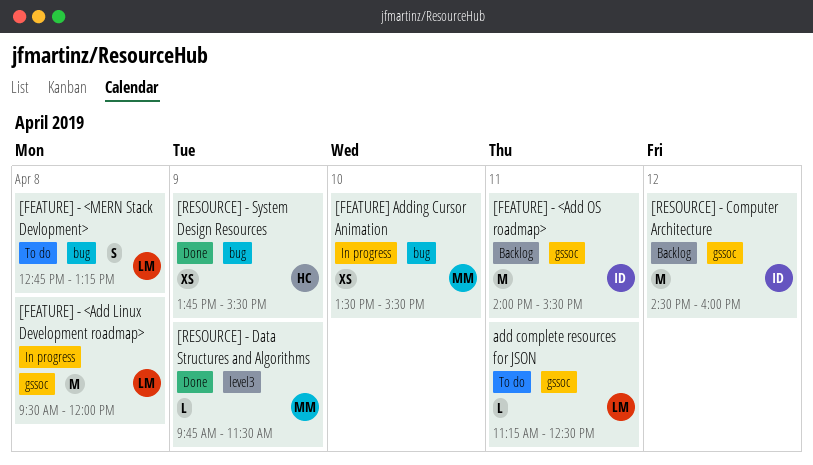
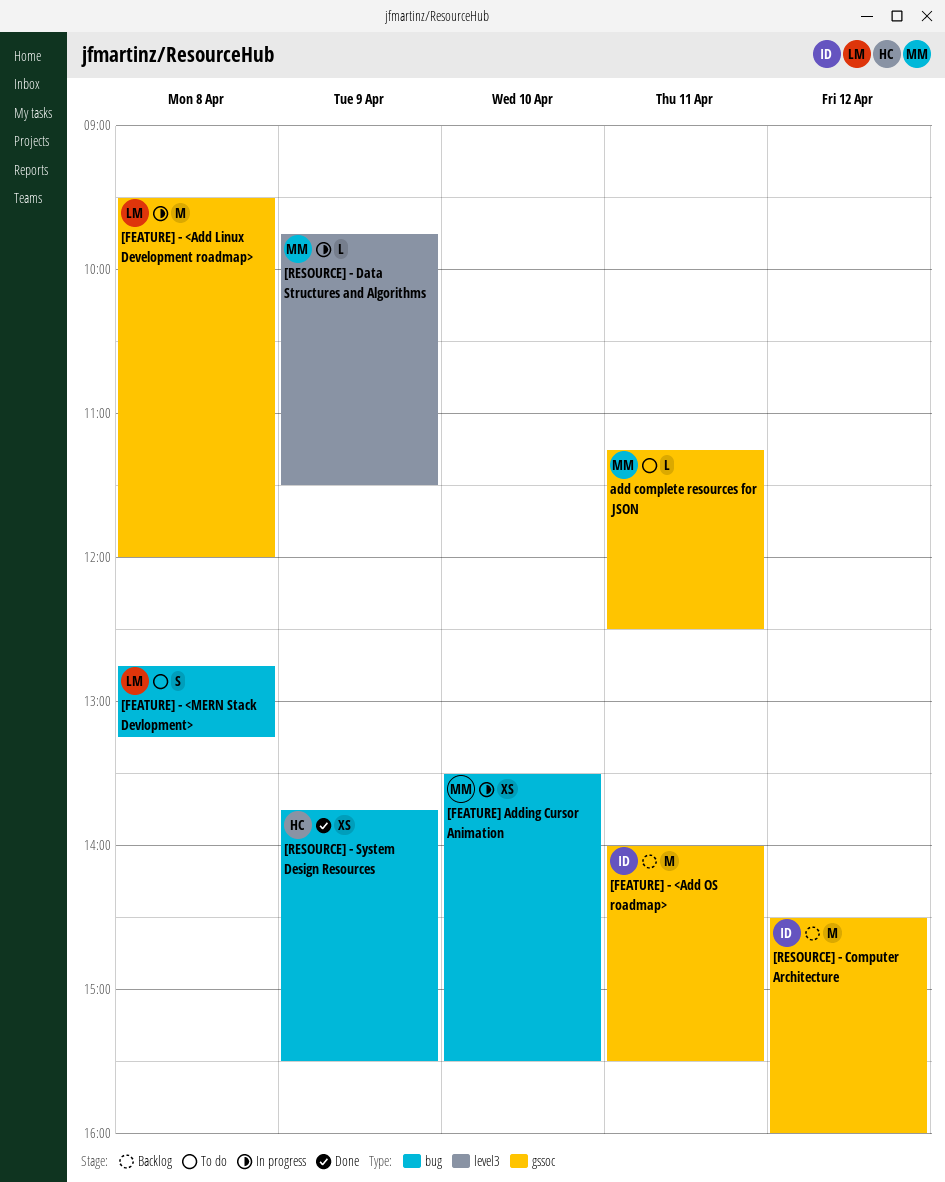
[RESOURCE] - Data Structures and Algorithms, status: Done -> In progress
add complete resources for JSON, owner: LM -> MM

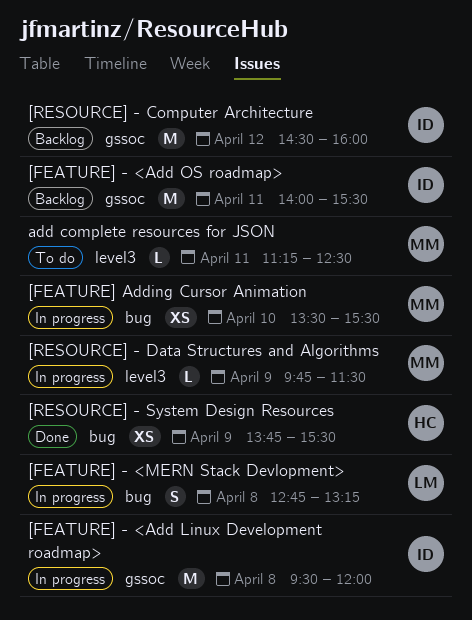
[FEATURE] - <Add Linux Development roadmap>, owner: LM -> ID
[FEATURE] - <MERN Stack Devlopment>, status: To do -> In progress
add complete resources for JSON, label: gssoc -> level3

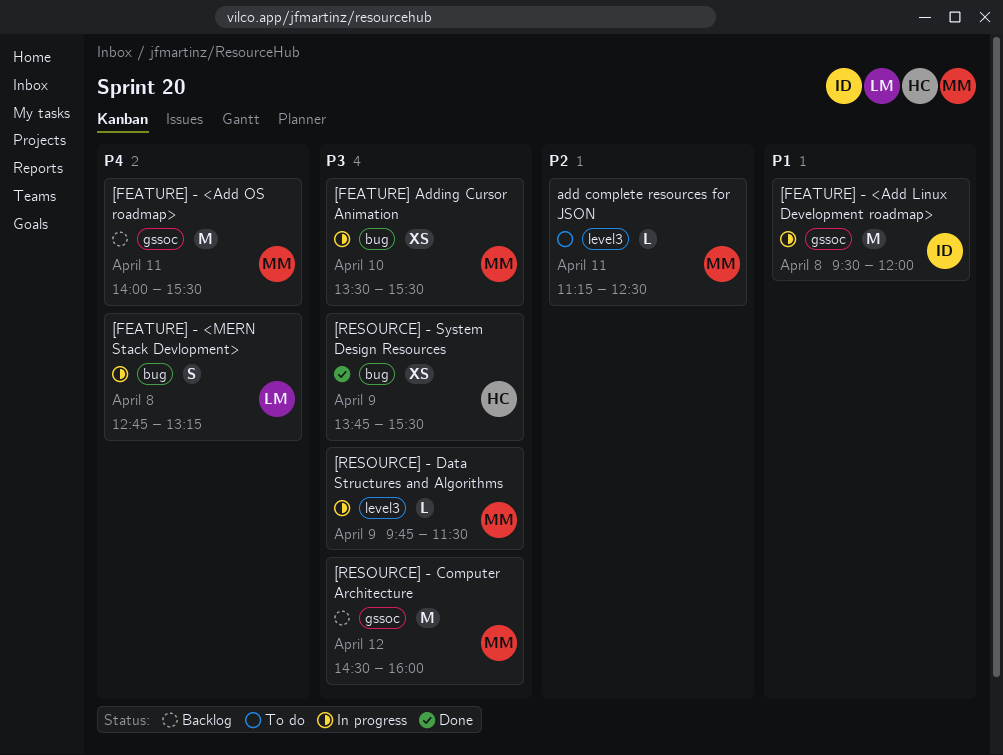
[FEATURE] - <Add OS roadmap>, owner: ID -> MM
[RESOURCE] - Computer Architecture, owner: ID -> MM

